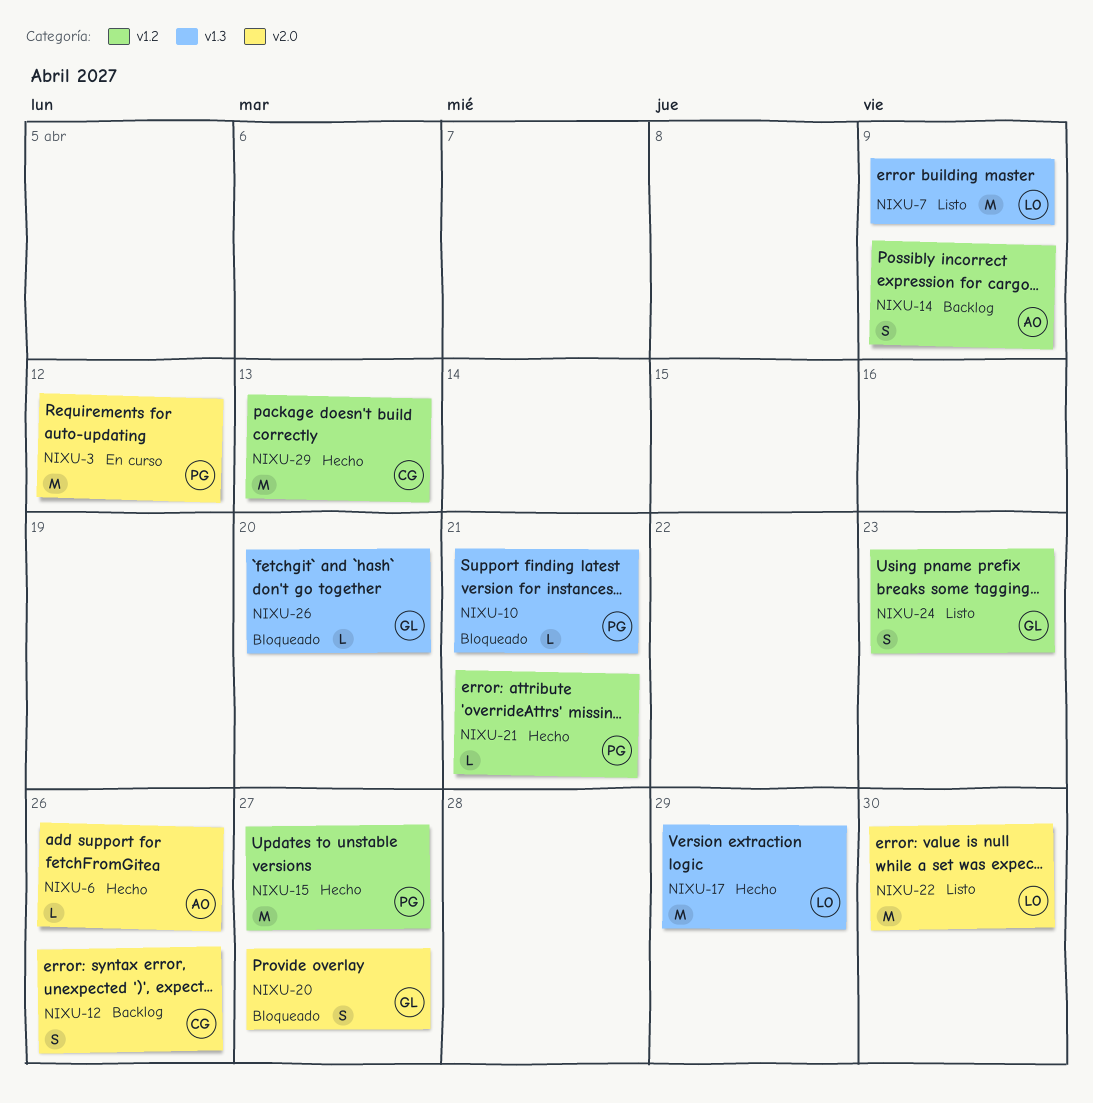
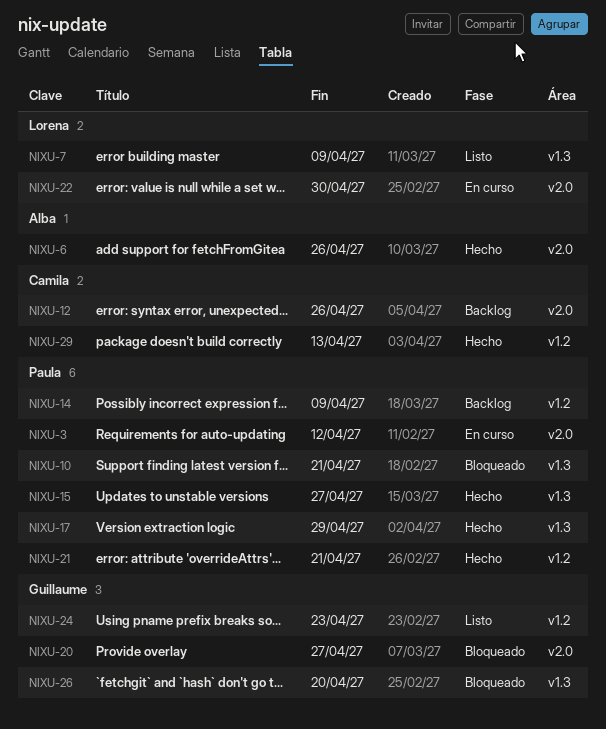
NIXU-14, owner: Alba -> Paula
NIXU-15, label: v1.2 -> v1.3
NIXU-17, owner: Lorena -> Paula
NIXU-22, status: Listo -> En curso

